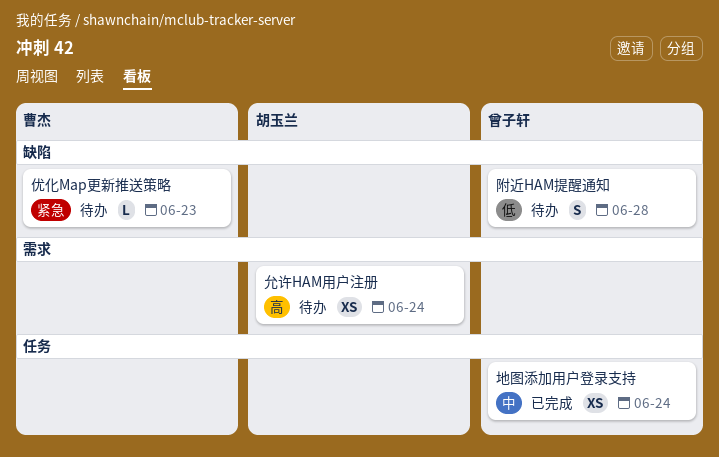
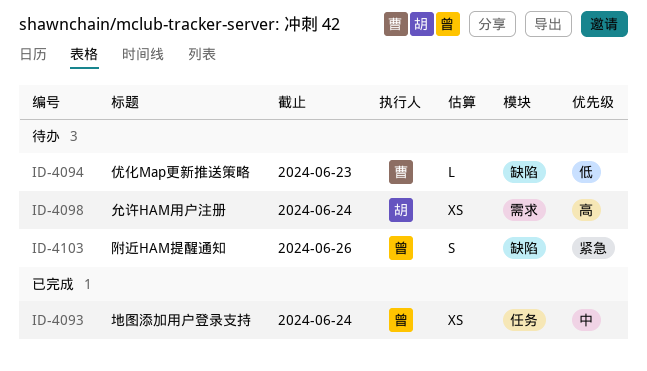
优化Map更新推送策略, priority: 紧急 -> 低
附近HAM提醒通知, priority: 低 -> 紧急
附近HAM提醒通知, due: Jun 28 -> Jun 26

